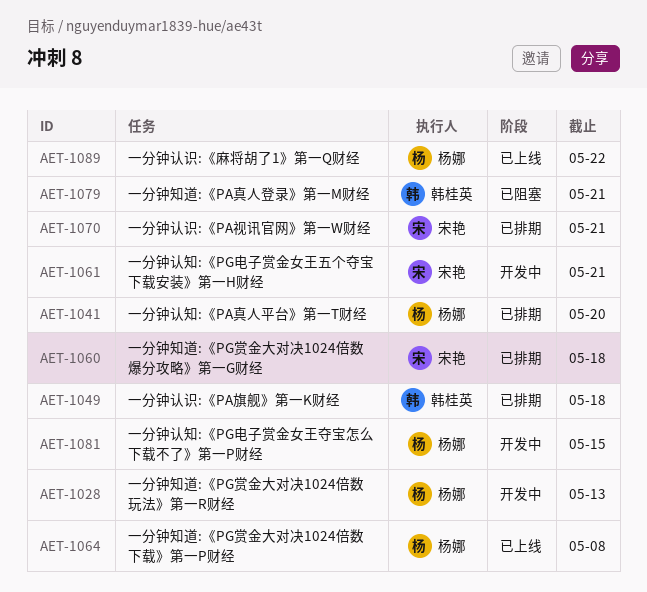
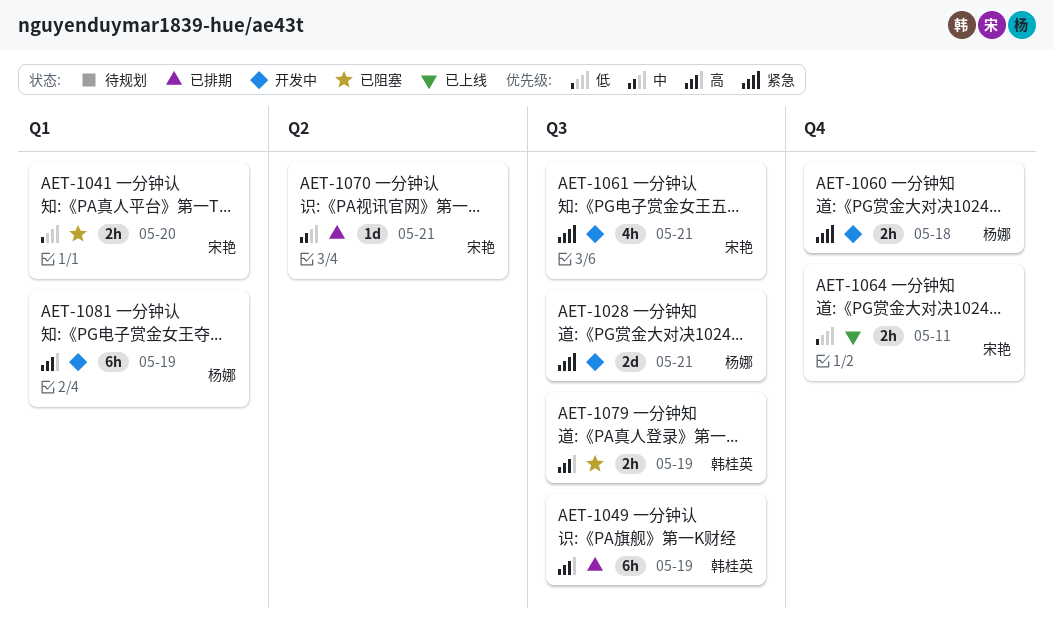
AET-1028, due: May 13 -> May 21
AET-1041, status: 已排期 -> 已阻塞
AET-1041, owner: 杨娜 -> 宋艳
AET-1049, due: May 18 -> May 19
AET-1060, status: 已排期 -> 开发中
AET-1060, owner: 宋艳 -> 杨娜
AET-1064, owner: 杨娜 -> 宋艳
AET-1064, due: May 8 -> May 11
AET-1079, due: May 21 -> May 19
AET-1081, due: May 15 -> May 19
AET-1089: present -> none

